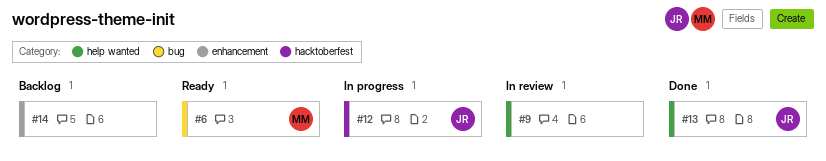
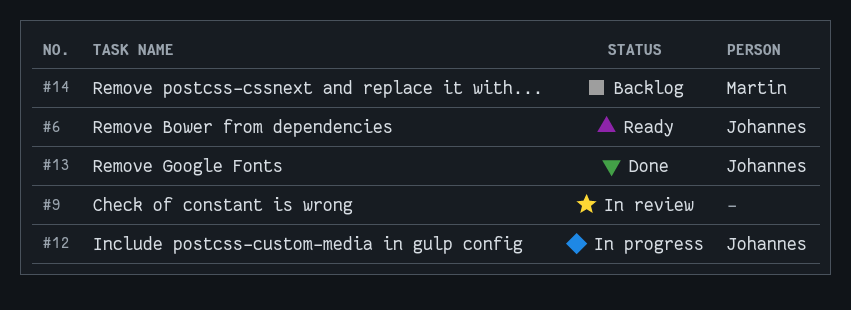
#6, owner: Martin -> Johannes
#14, owner: none -> Martin

